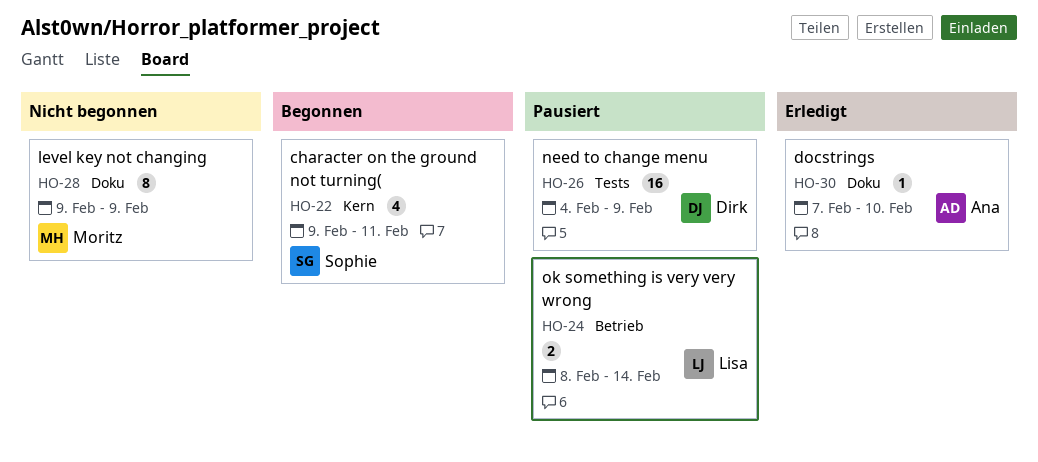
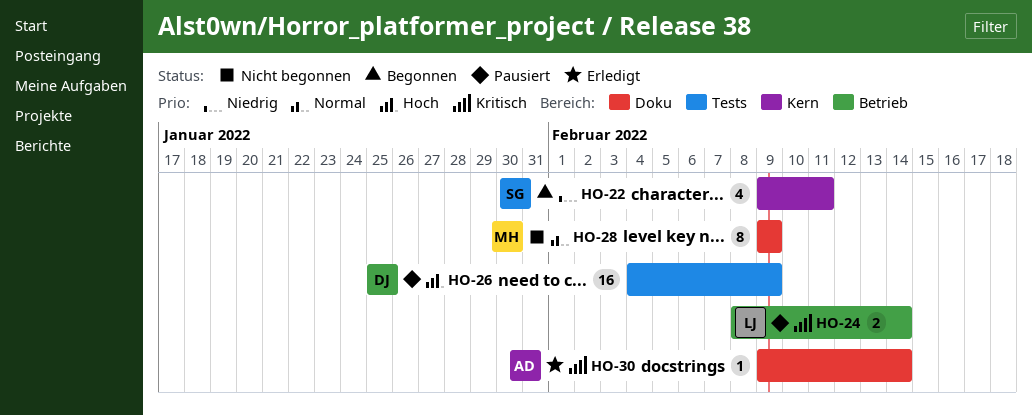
HO-30, start: Feb 7 -> Feb 9
HO-30, due: Feb 10 -> Feb 14

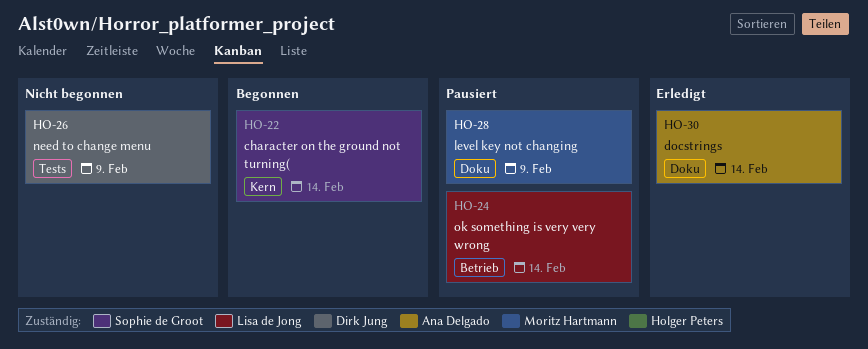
HO-22, due: Feb 11 -> Feb 14
HO-26, status: Pausiert -> Nicht begonnen
HO-28, status: Nicht begonnen -> Pausiert

